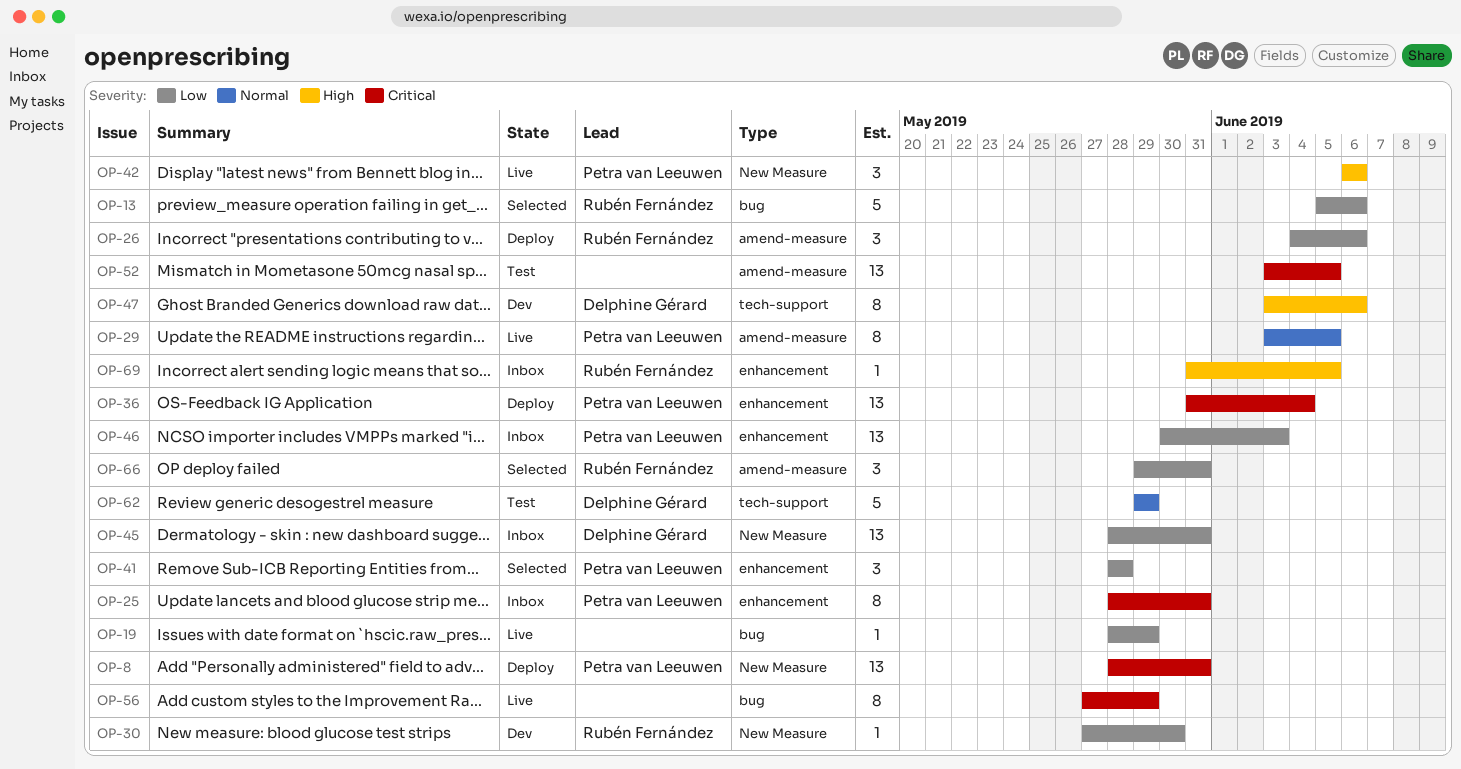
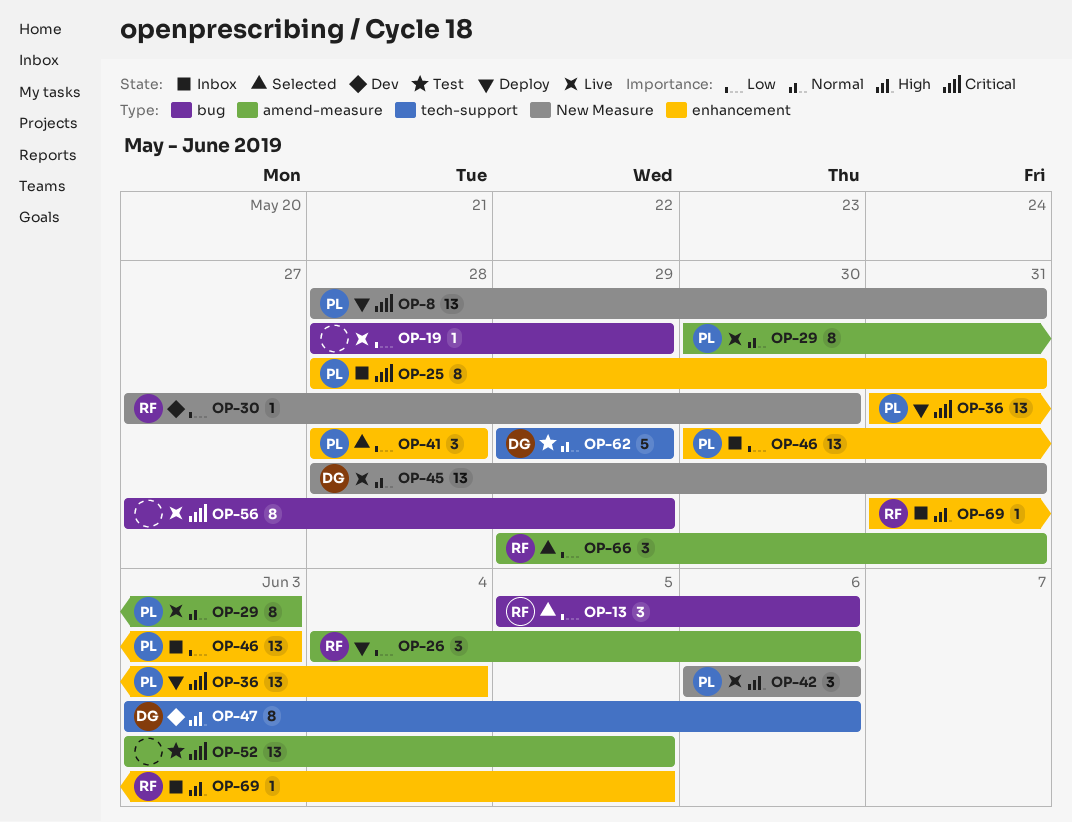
OP-13, estimate: 5 -> 3
OP-29, start: Jun 3 -> May 30
OP-29, due: Jun 5 -> Jun 3
OP-45, status: Inbox -> Live
OP-45, priority: Low -> Normal

